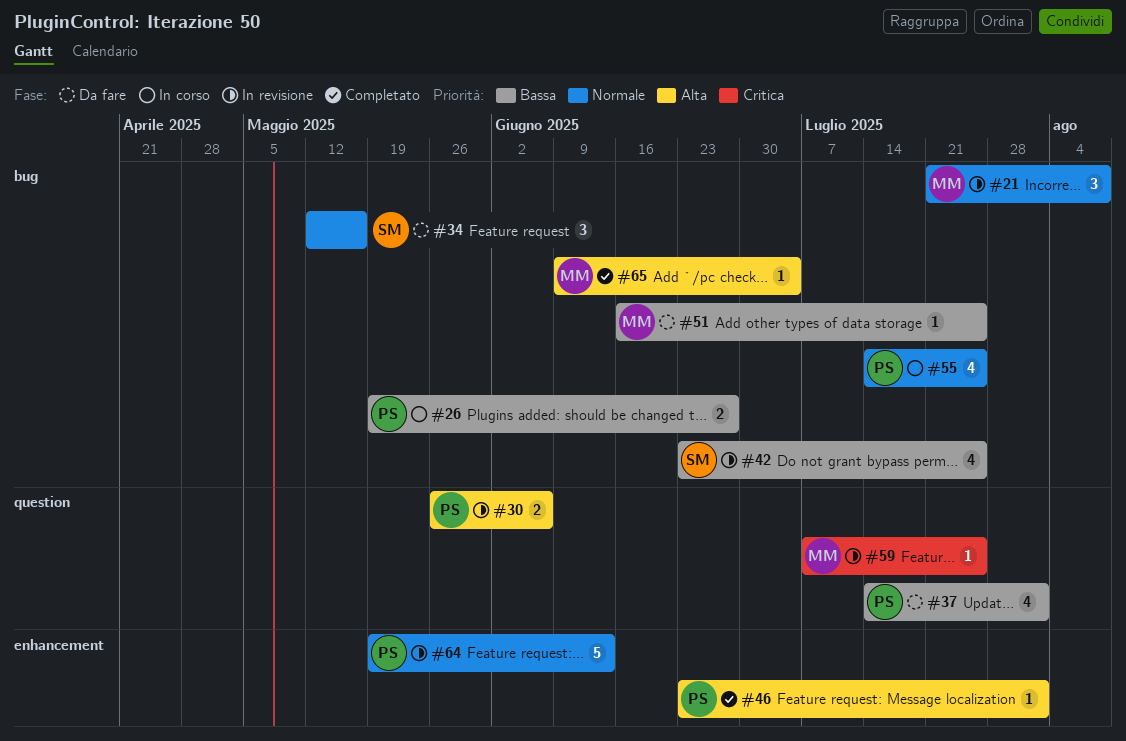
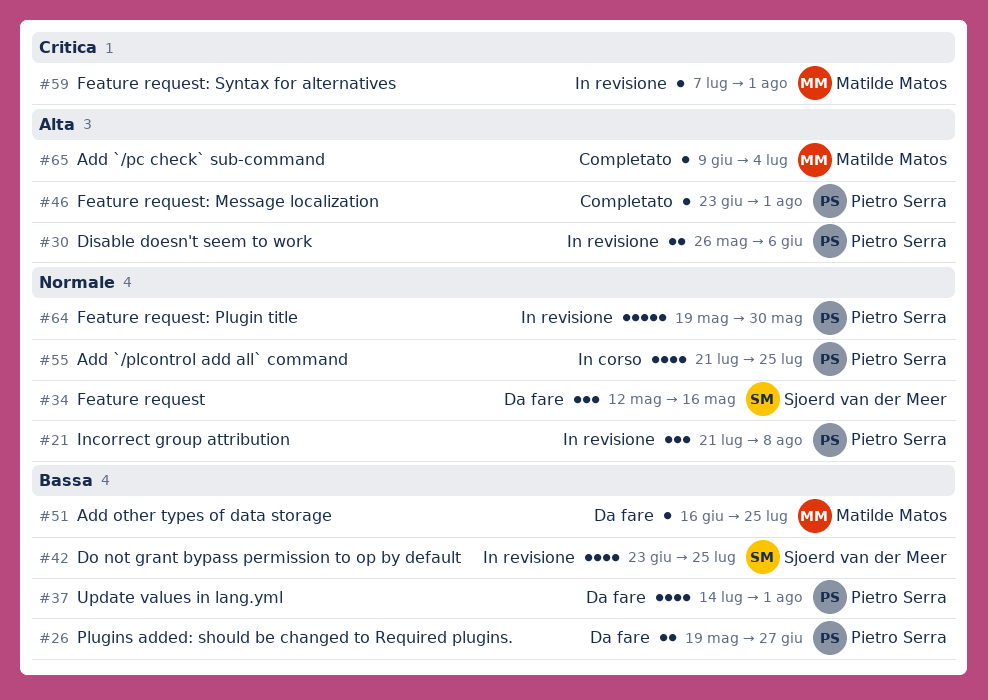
#21, owner: Matilde Matos -> Pietro Serra
#26, status: In corso -> Da fare
#55, start: Jul 14 -> Jul 21
#59, due: Jul 25 -> Aug 1
#64, due: Jun 13 -> May 30

